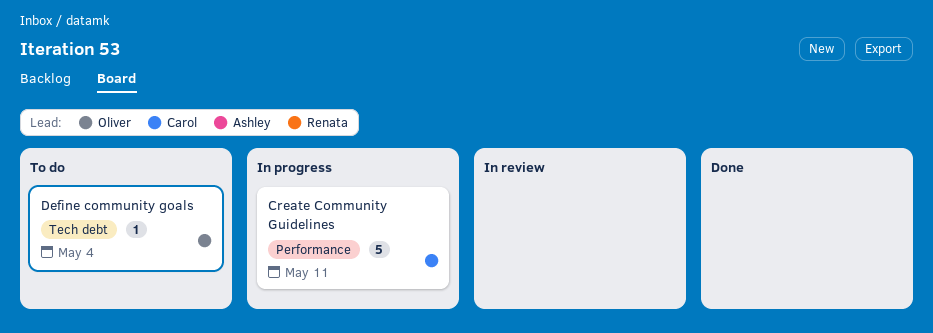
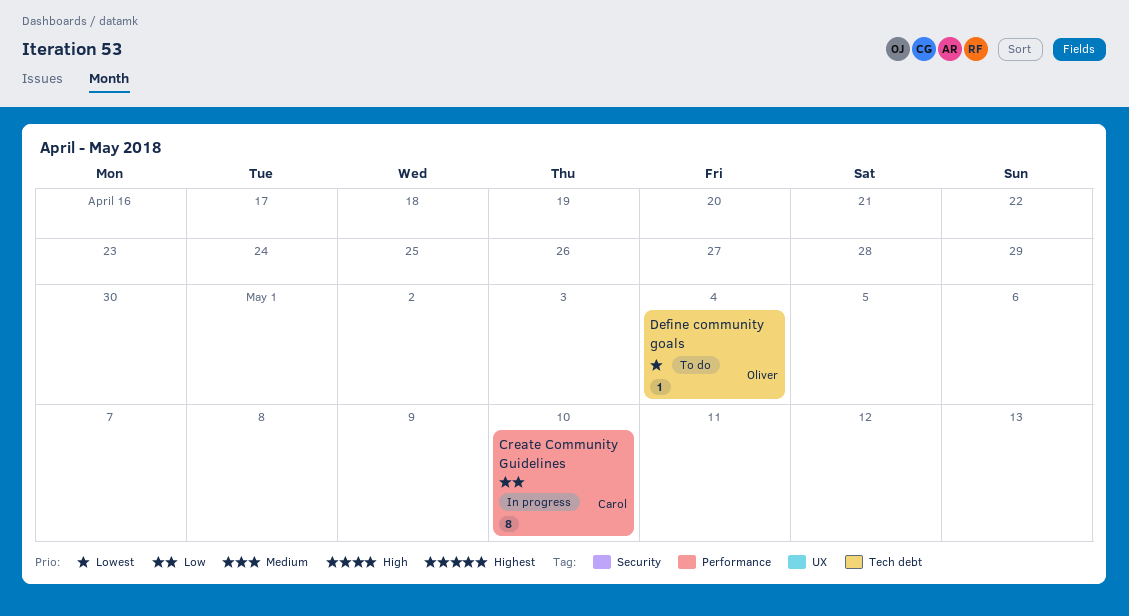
Create Community Guidelines, estimate: 5 -> 8
Create Community Guidelines, due: May 11 -> May 10

